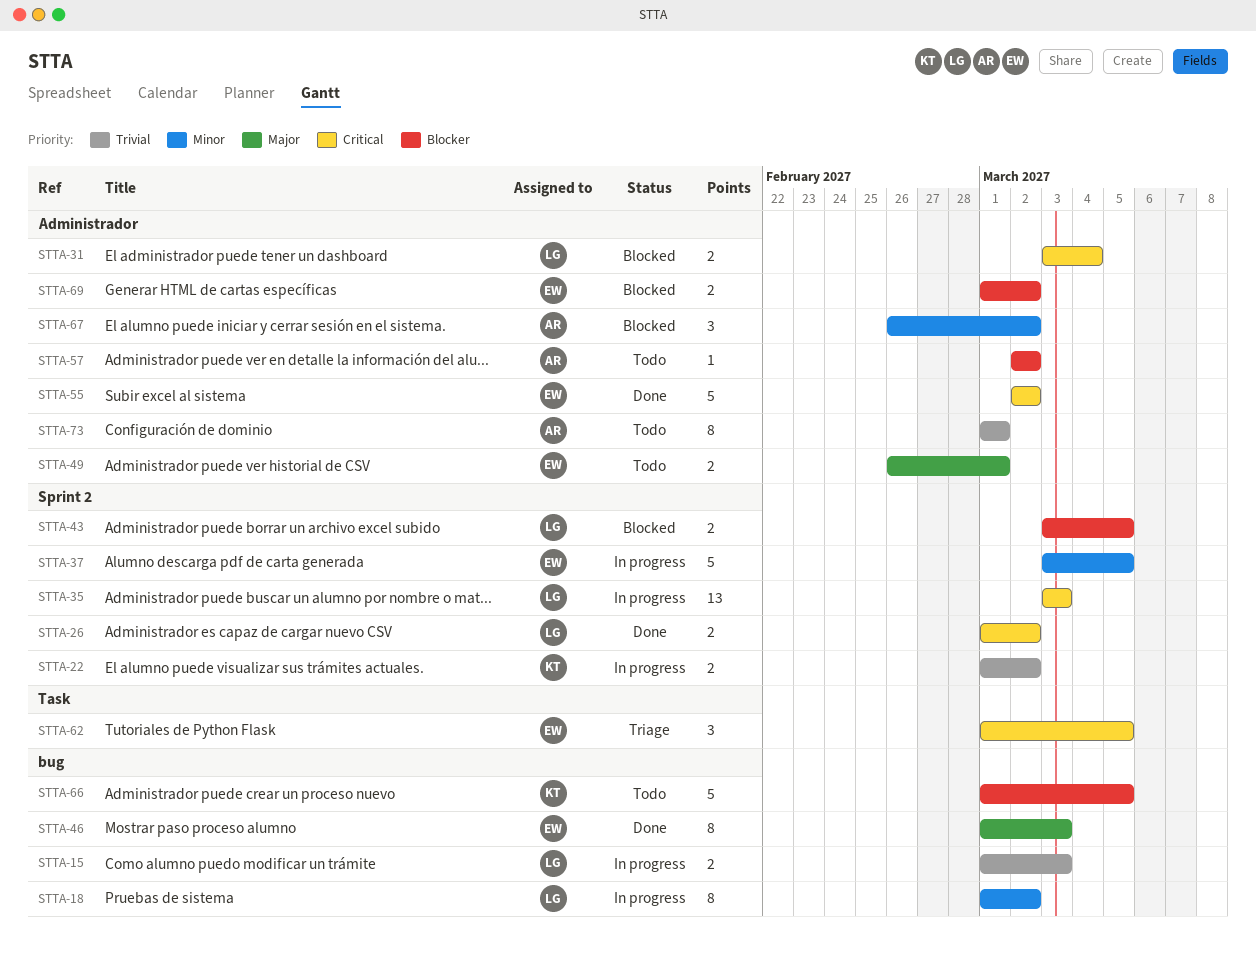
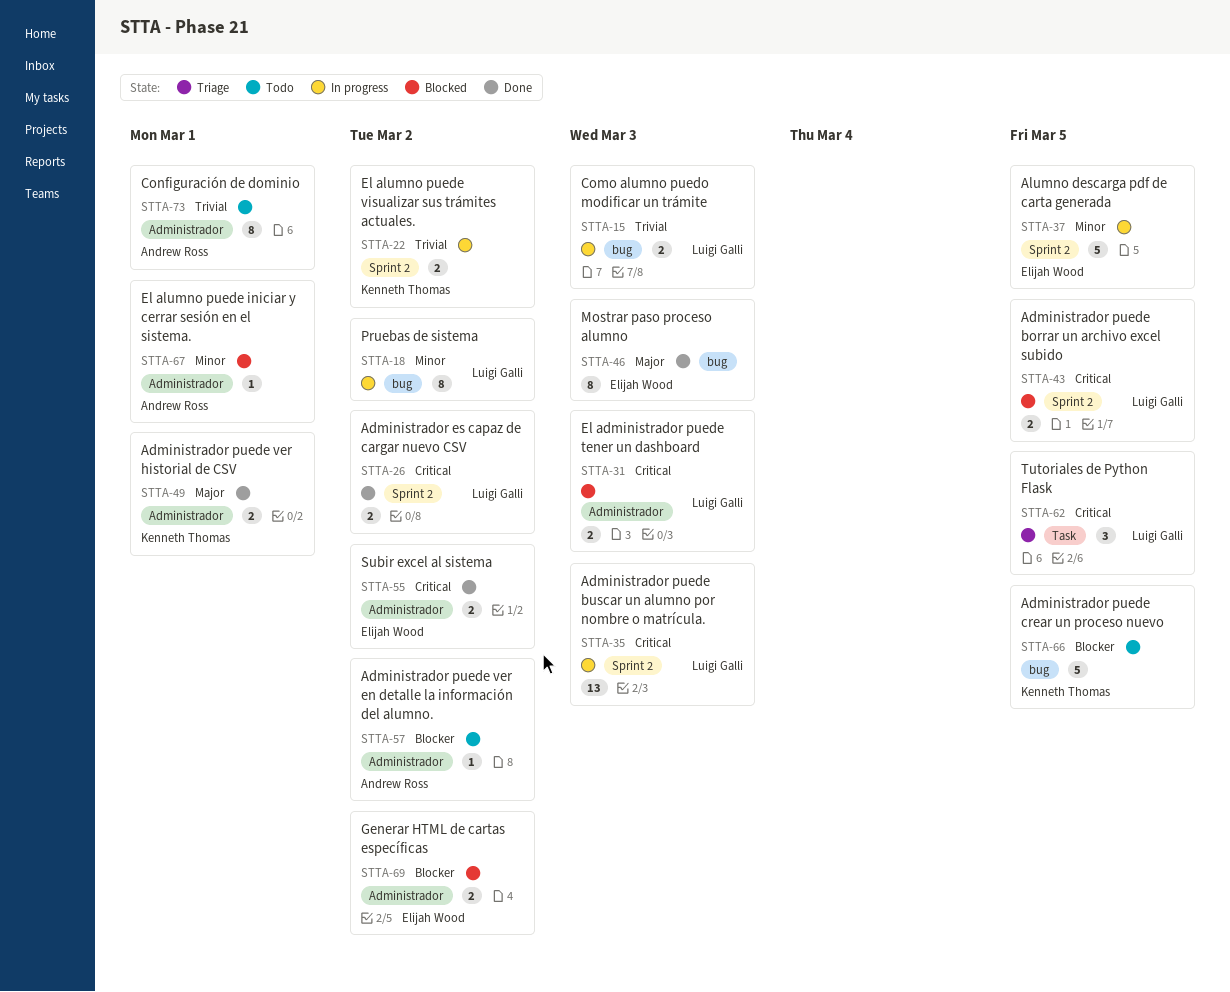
STTA-31, due: Mar 4 -> Mar 3
STTA-43, priority: Blocker -> Critical
STTA-49, status: Todo -> Done
STTA-49, owner: Elijah Wood -> Kenneth Thomas
STTA-55, estimate: 5 -> 2
STTA-62, owner: Elijah Wood -> Luigi Galli
STTA-67, estimate: 3 -> 1
STTA-67, due: Mar 2 -> Mar 1

